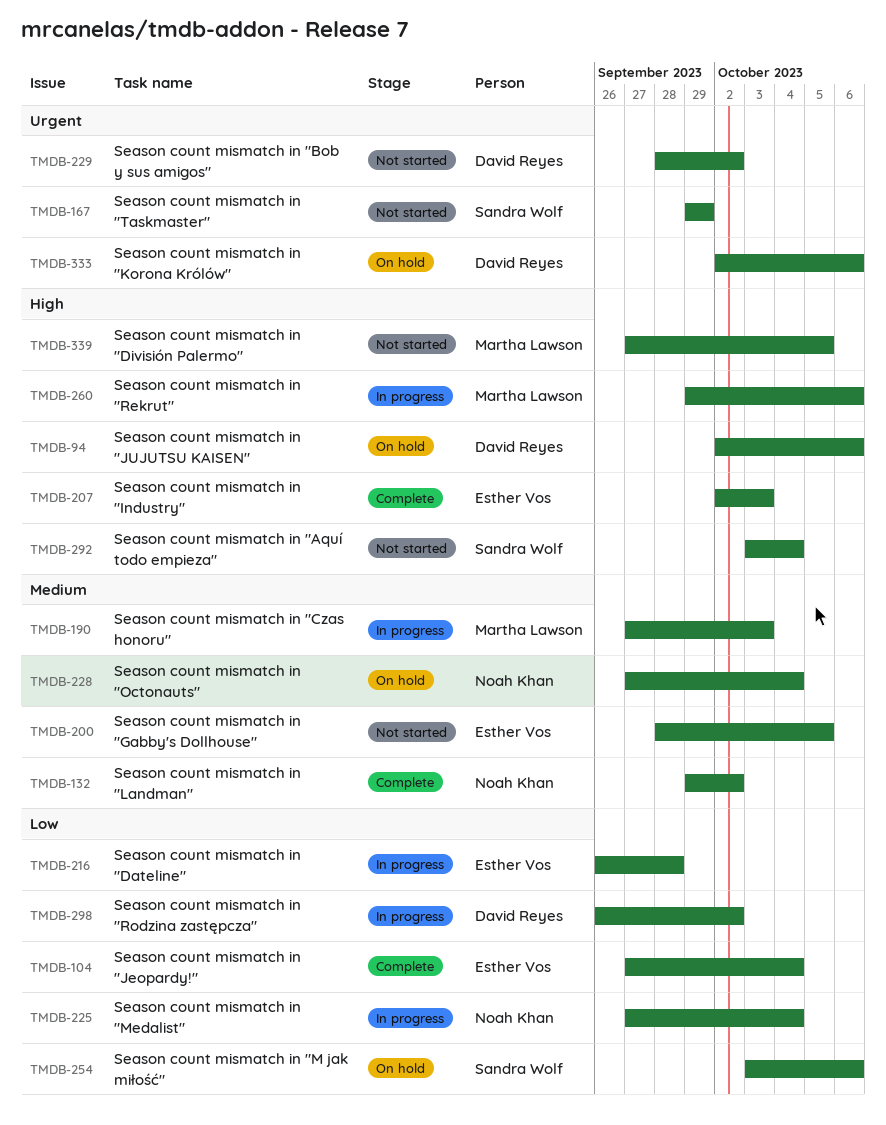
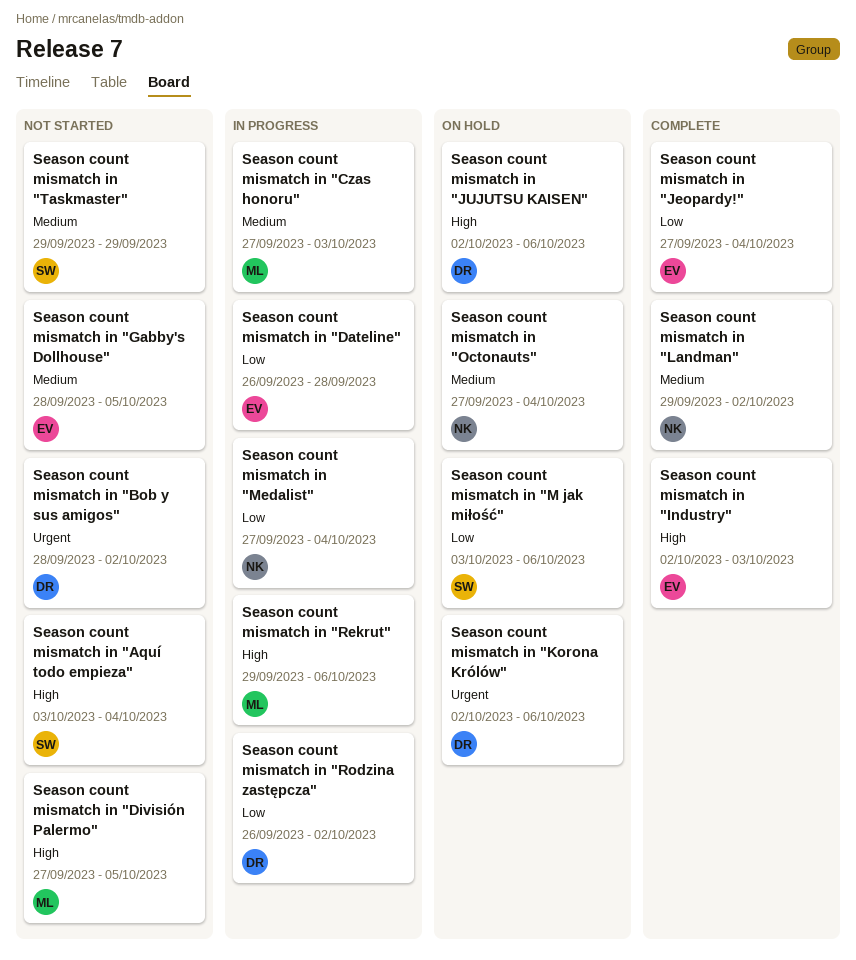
Season count mismatch in "Taskmaster", priority: Urgent -> Medium

